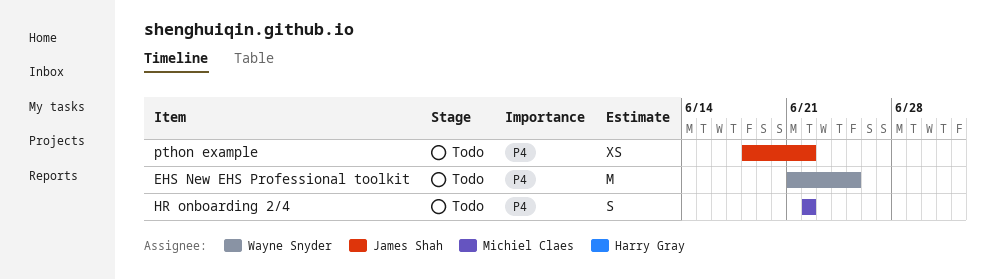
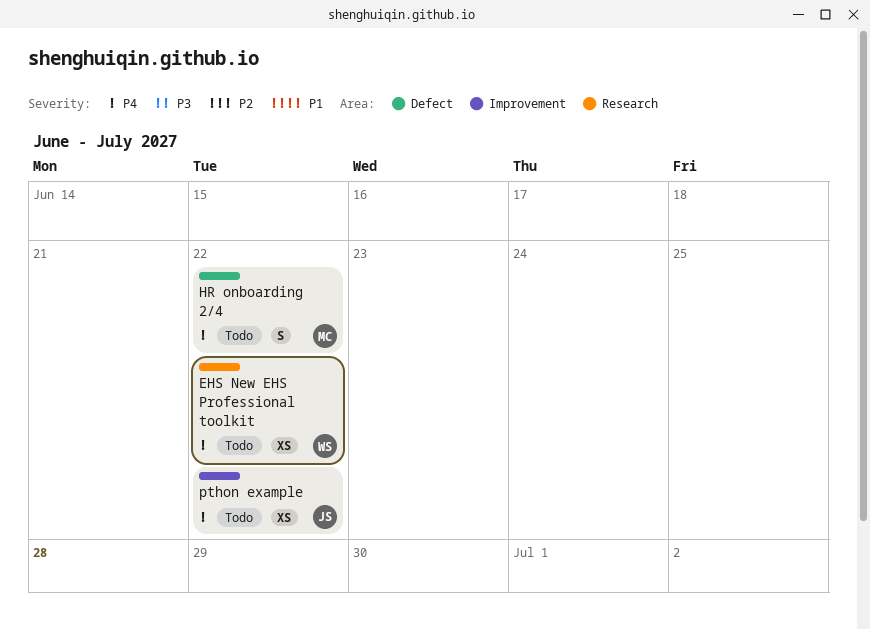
EHS New EHS Professional toolkit, estimate: M -> XS
EHS New EHS Professional toolkit, due: Jun 25 -> Jun 22

